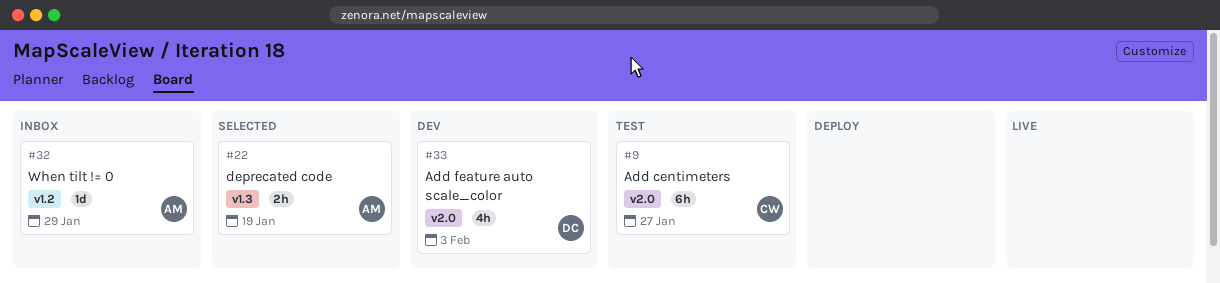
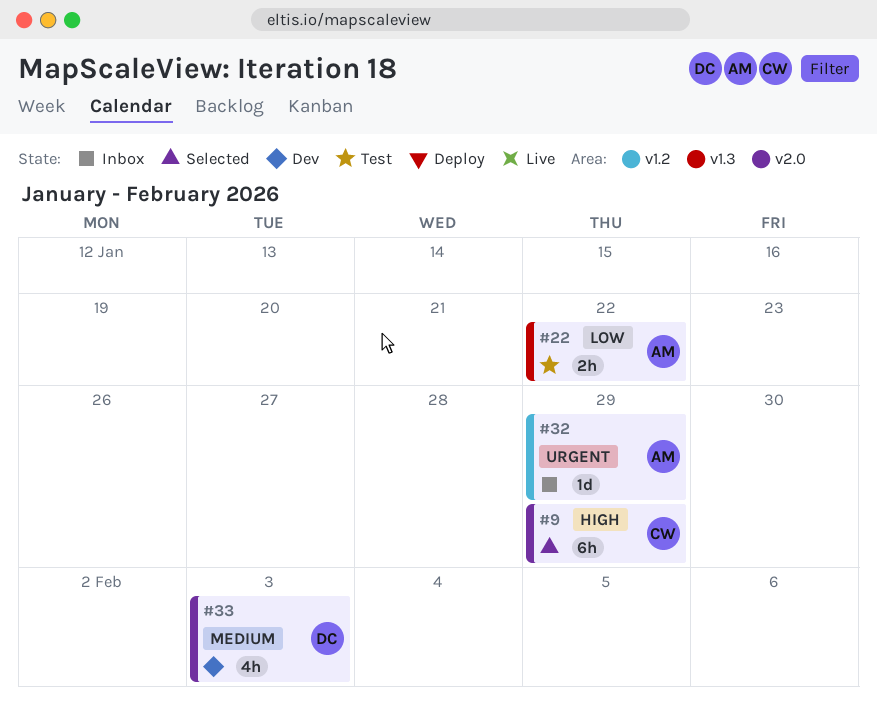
#9, status: Test -> Selected
#9, due: Jan 27 -> Jan 29
#22, status: Selected -> Test
#22, due: Jan 19 -> Jan 22

